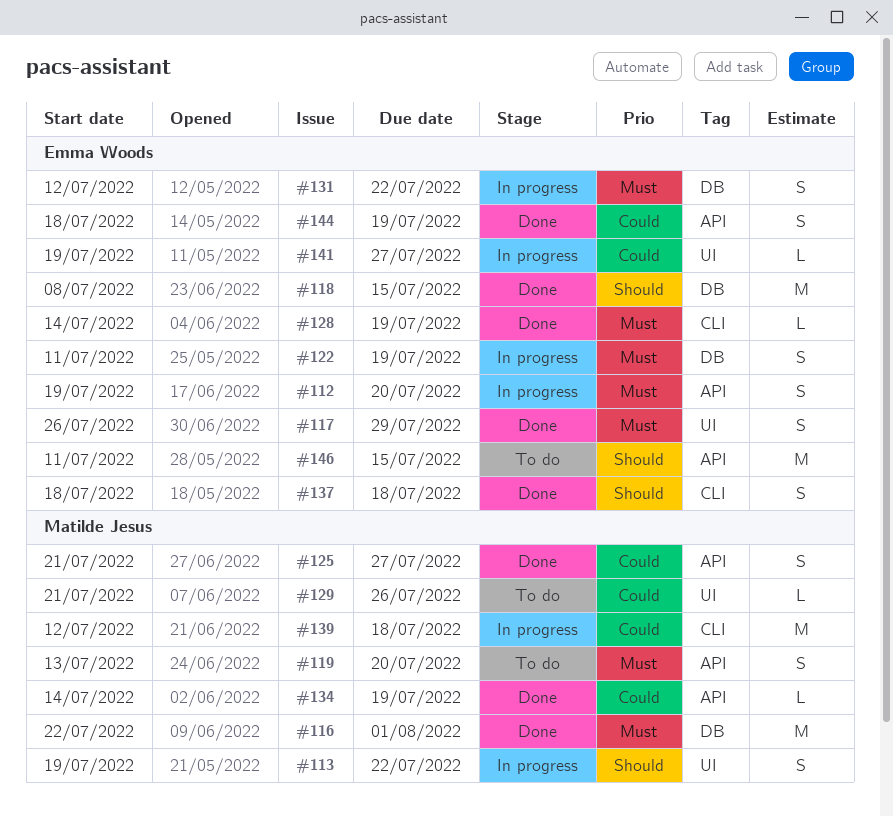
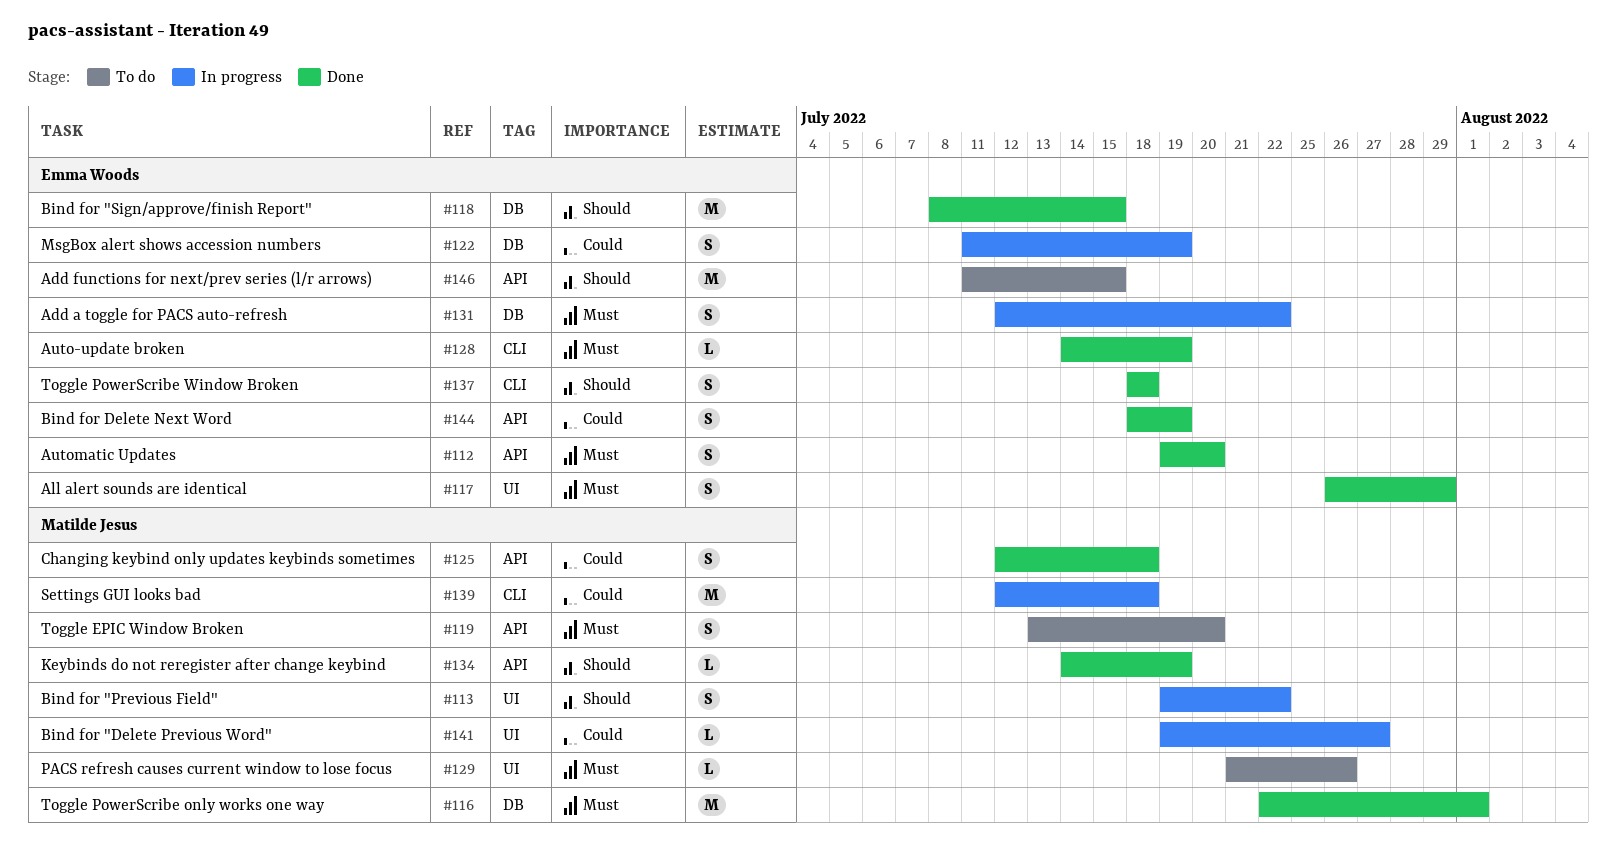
#112, status: In progress -> Done
#122, priority: Must -> Could
#125, start: Jul 21 -> Jul 12
#125, due: Jul 27 -> Jul 18
#129, priority: Could -> Must
#134, priority: Could -> Should
#141, owner: Emma Woods -> Matilde Jesus

